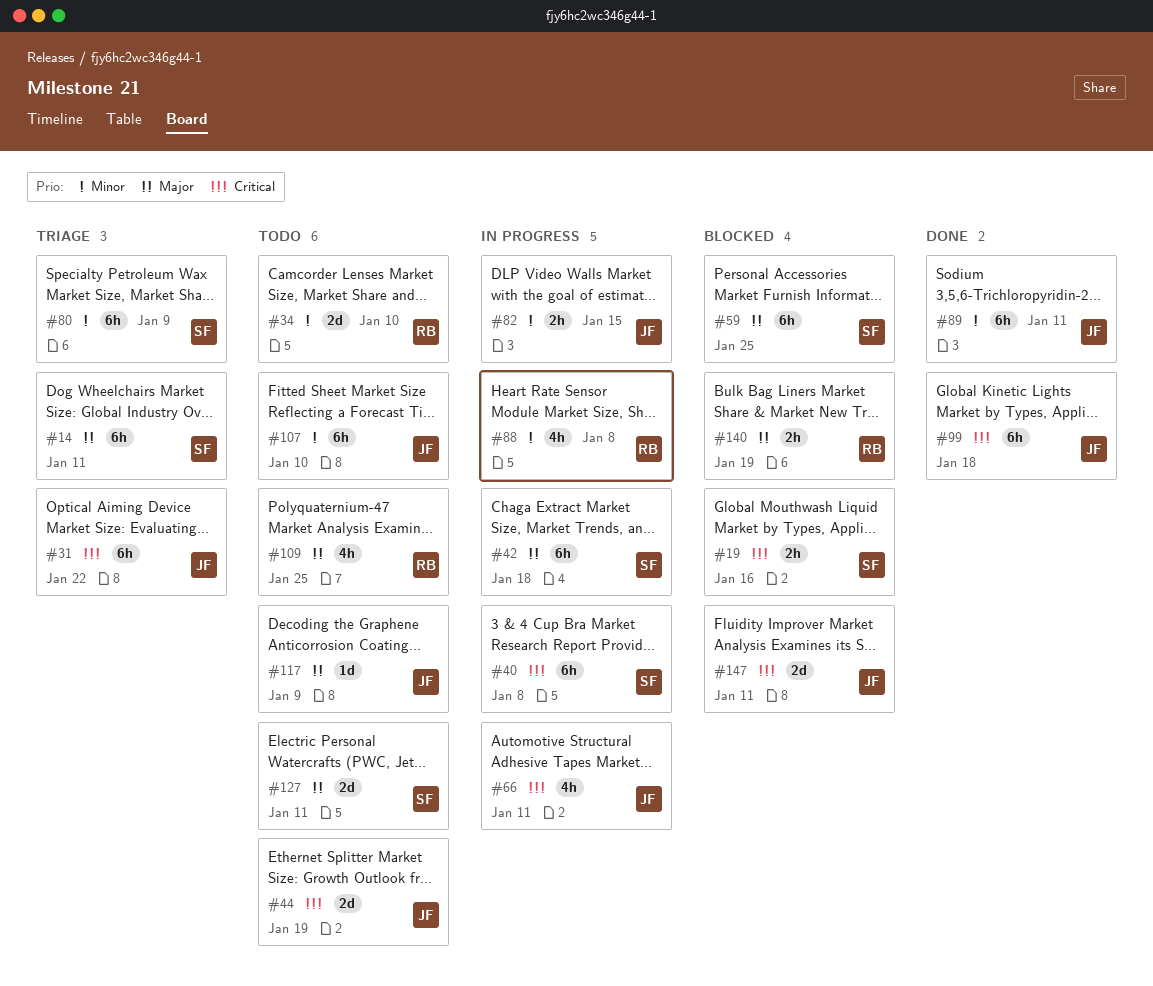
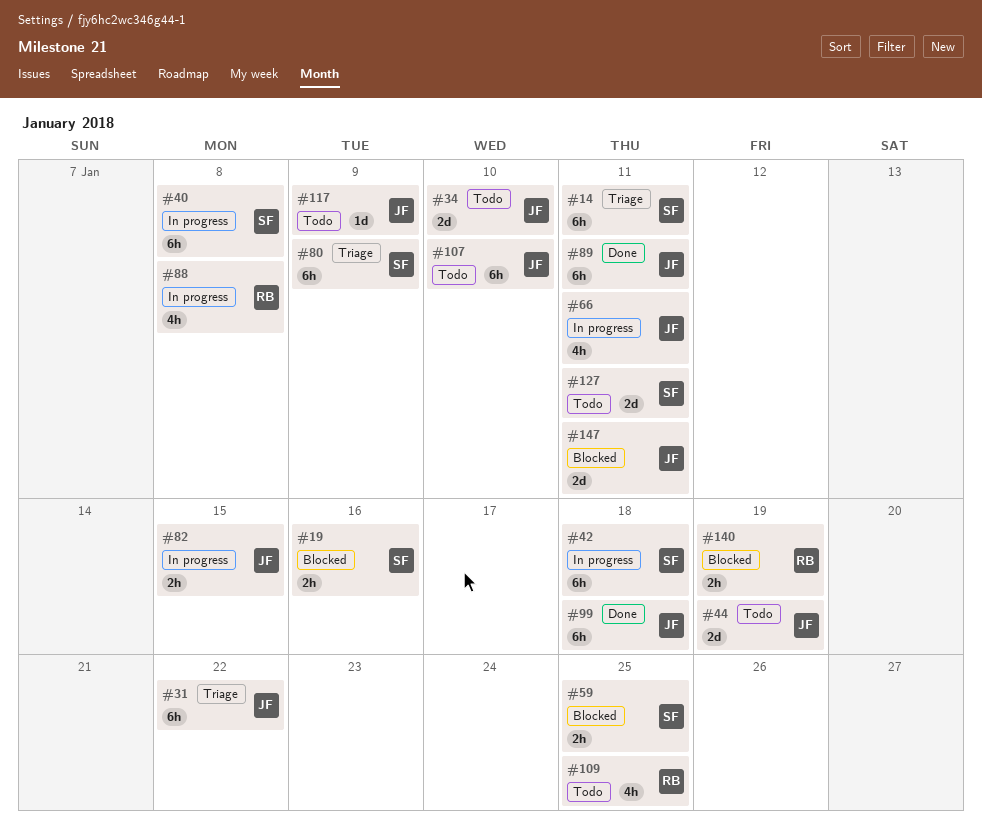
#34, owner: RB -> JF
#59, estimate: 6h -> 2h

